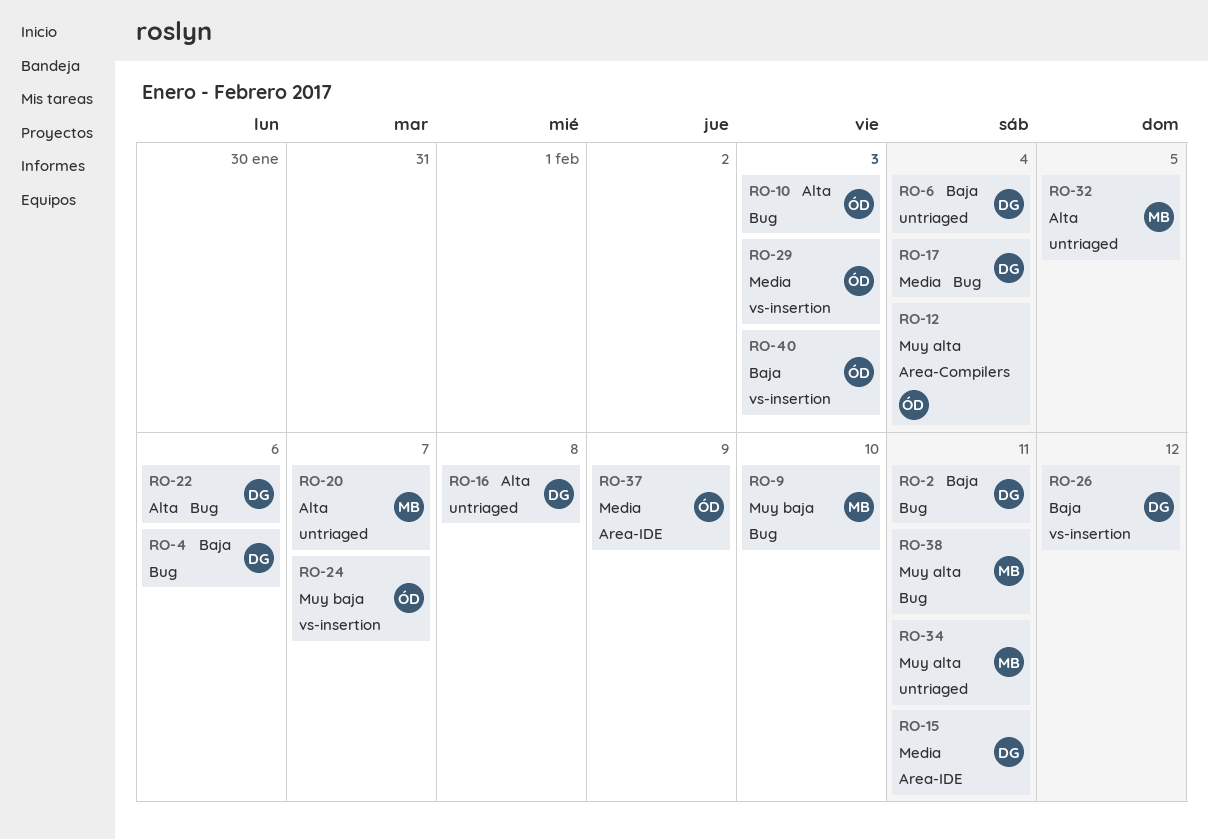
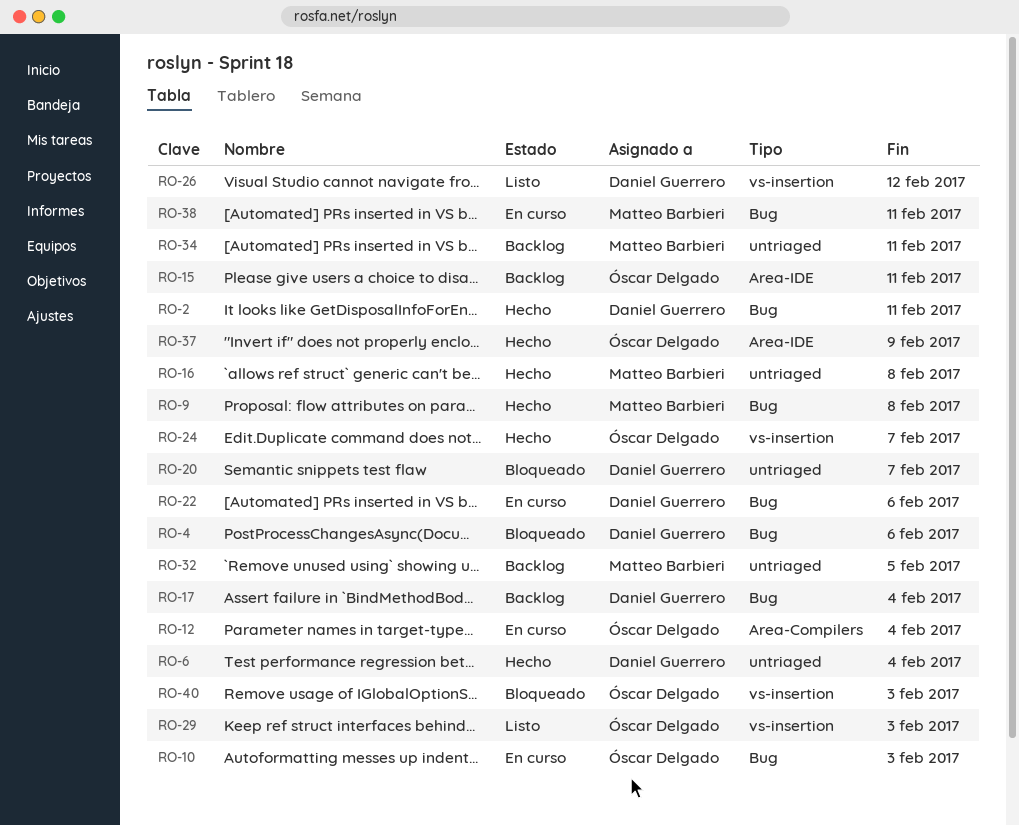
RO-9, due: Feb 10 -> Feb 8
RO-15, owner: Daniel Guerrero -> Óscar Delgado
RO-16, owner: Daniel Guerrero -> Matteo Barbieri
RO-20, owner: Matteo Barbieri -> Daniel Guerrero

